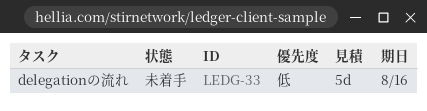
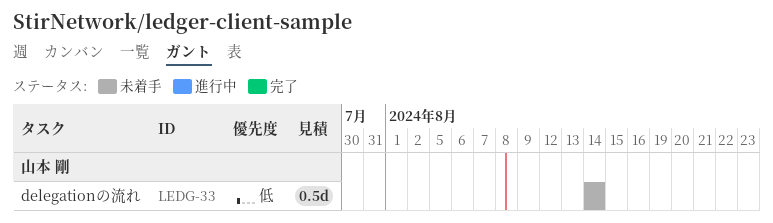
LEDG-33, estimate: 5d -> 0.5d
LEDG-33, due: Aug 16 -> Aug 14

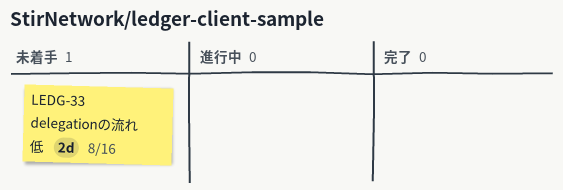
LEDG-33, estimate: 0.5d -> 2d
LEDG-33, due: Aug 14 -> Aug 16

